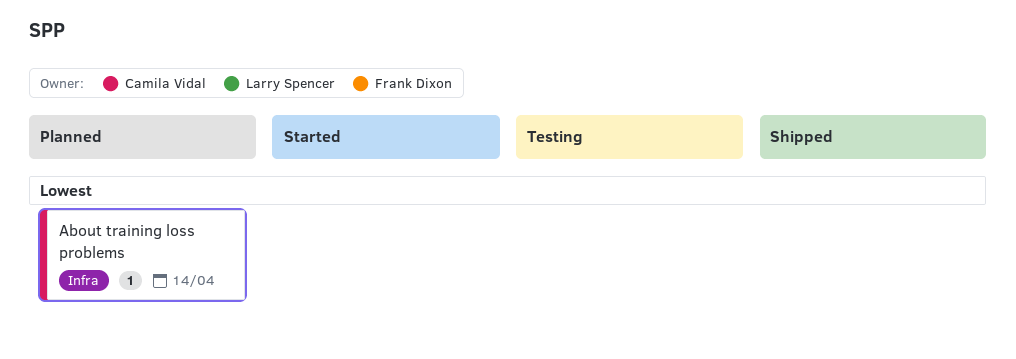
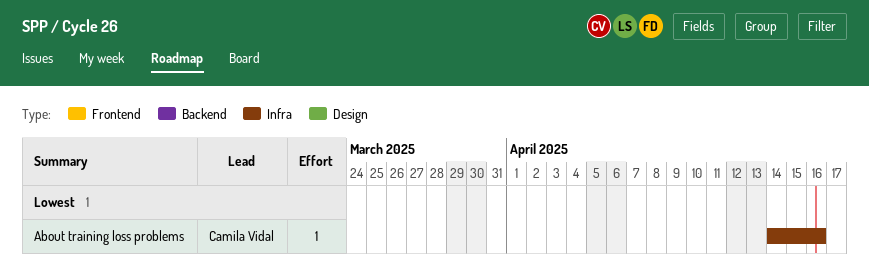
About training loss problems, due: Apr 14 -> Apr 16

